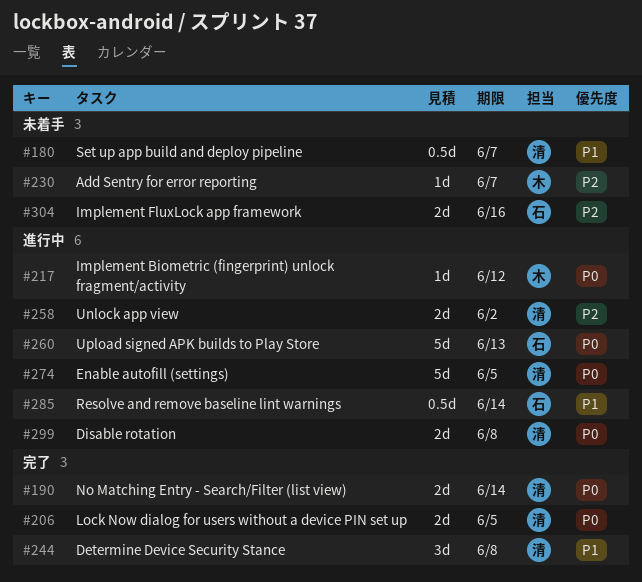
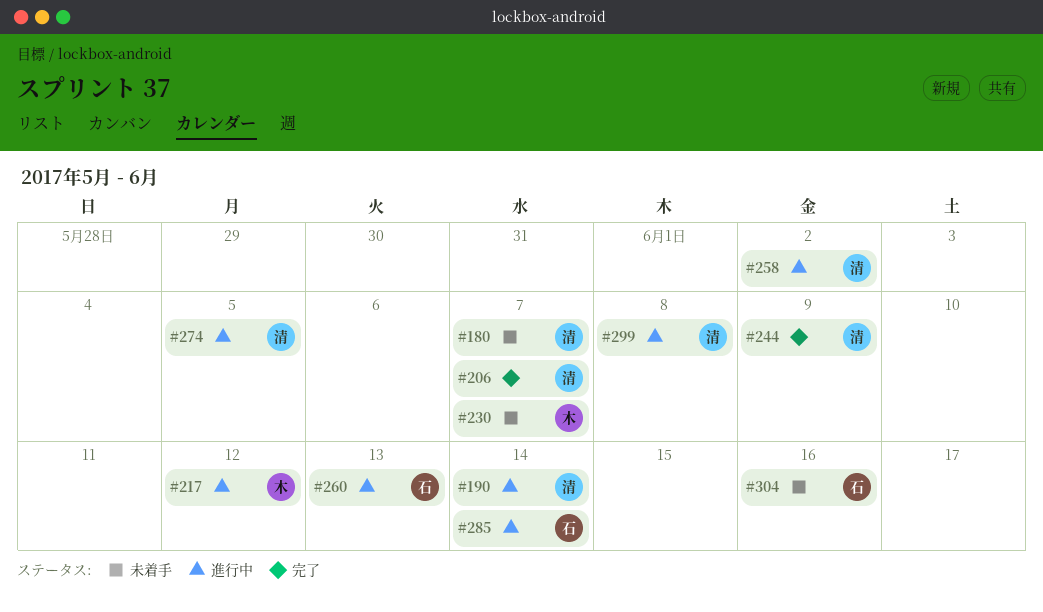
#190, status: 完了 -> 進行中
#206, due: Jun 5 -> Jun 7
#244, due: Jun 8 -> Jun 9

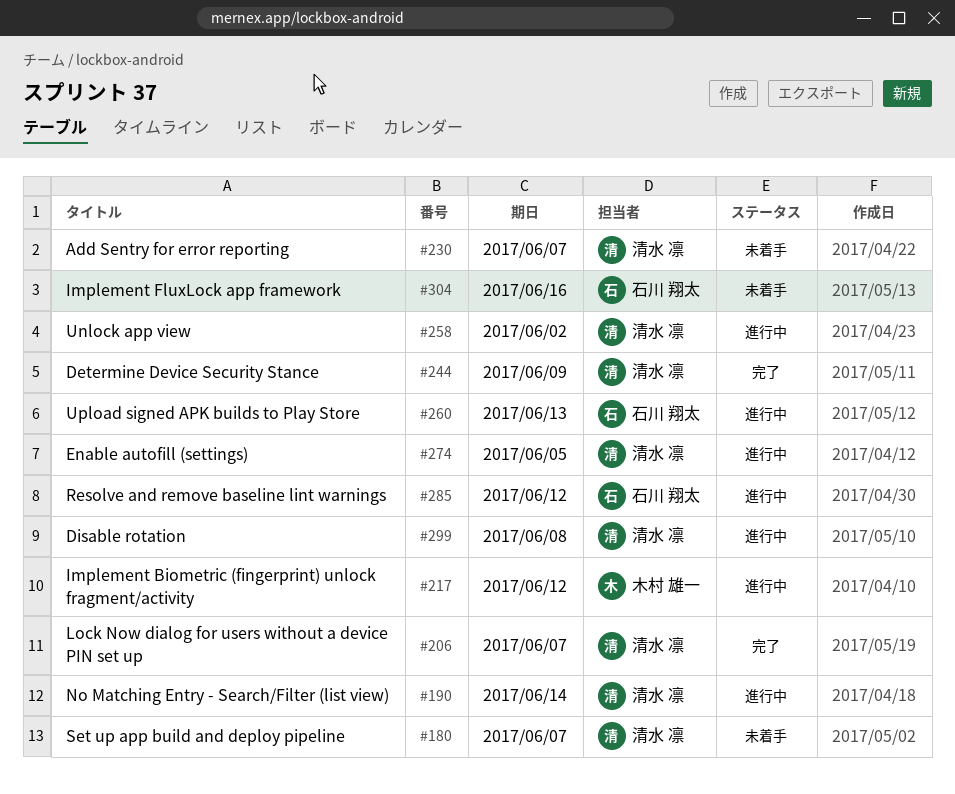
#230, owner: 木村 雄一 -> 清水 凛
#285, due: Jun 14 -> Jun 12

